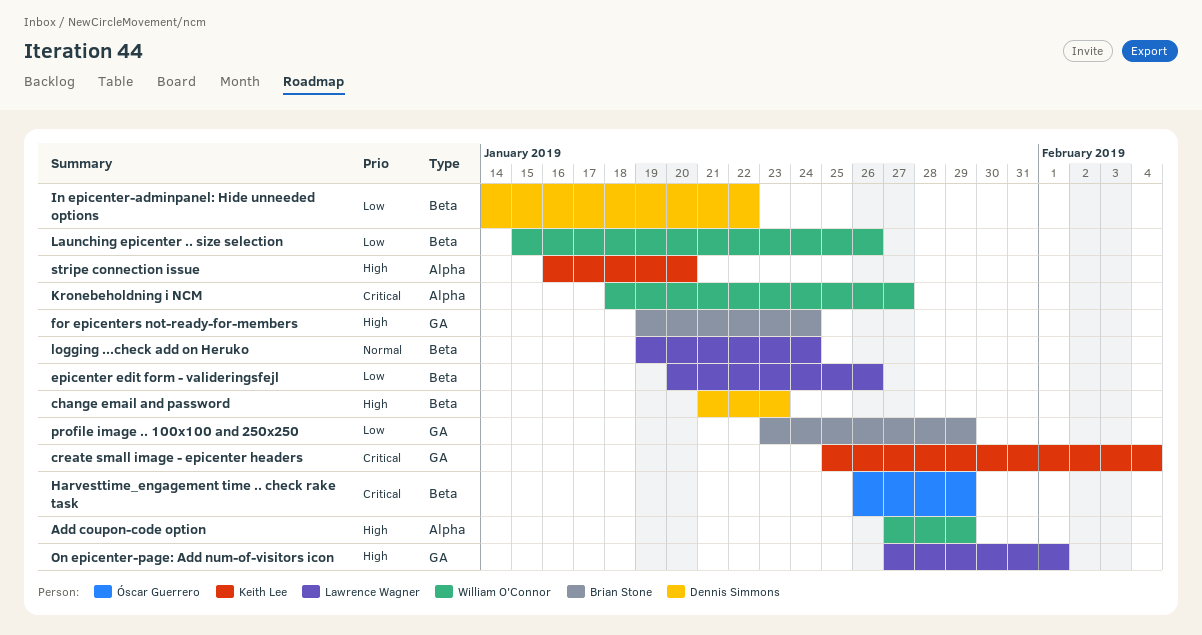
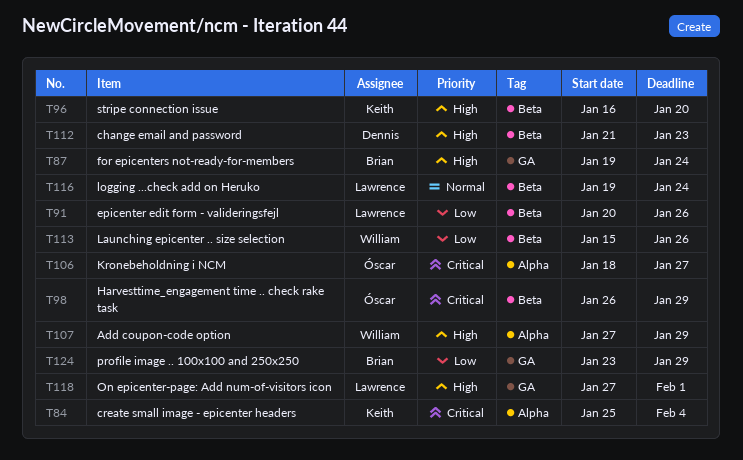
create small image - epicenter headers, label: GA -> Alpha
In epicenter-adminpanel: Hide unneeded options: present -> none
Kronebeholdning i NCM, owner: William O'Connor -> Óscar Guerrero
stripe connection issue, label: Alpha -> Beta

